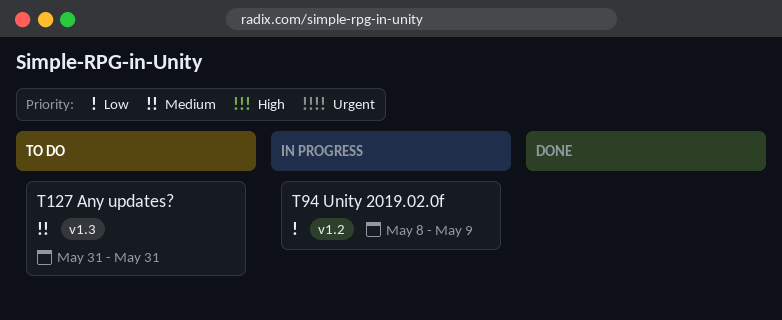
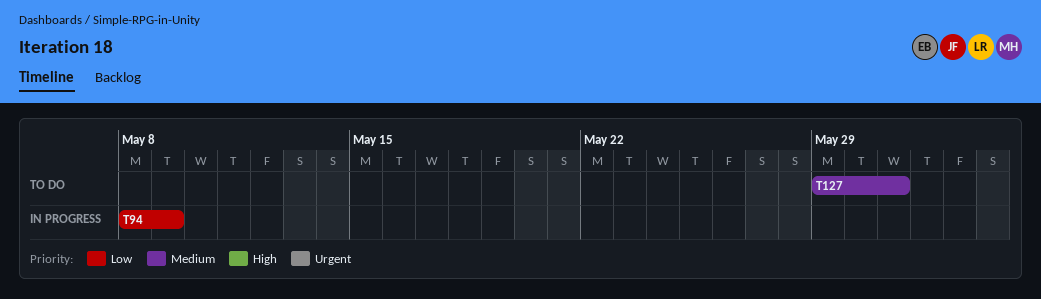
T127, start: May 31 -> May 29

